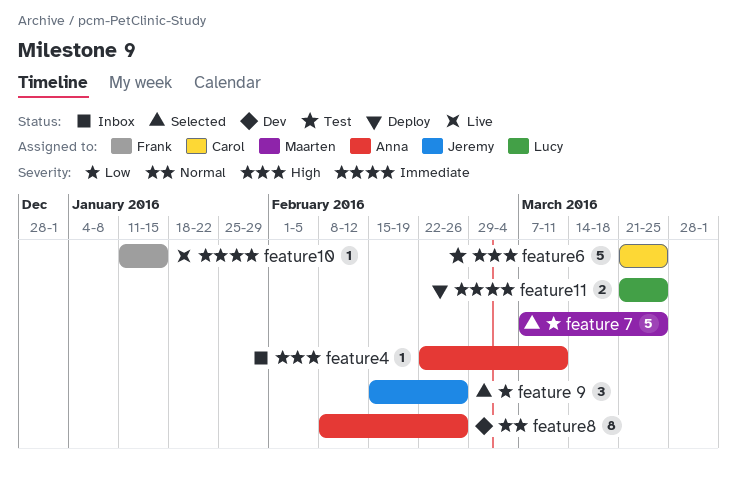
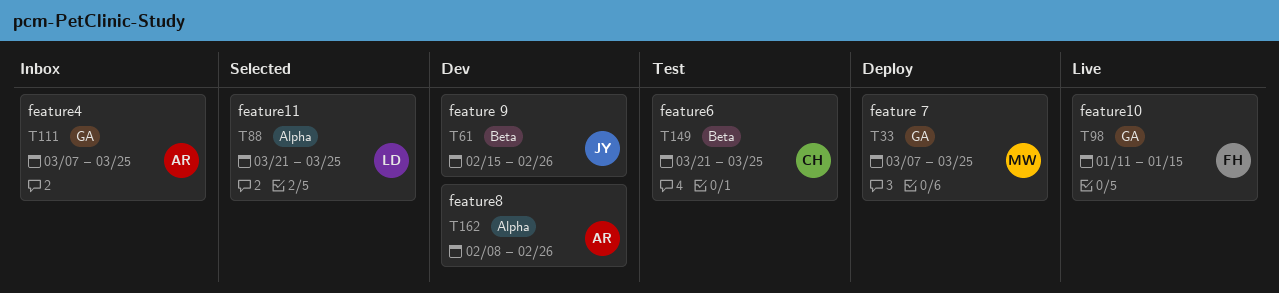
feature 7, status: Selected -> Deploy
feature 9, status: Selected -> Dev
feature11, status: Deploy -> Selected
feature4, start: Feb 22 -> Mar 7
feature4, due: Mar 11 -> Mar 25

